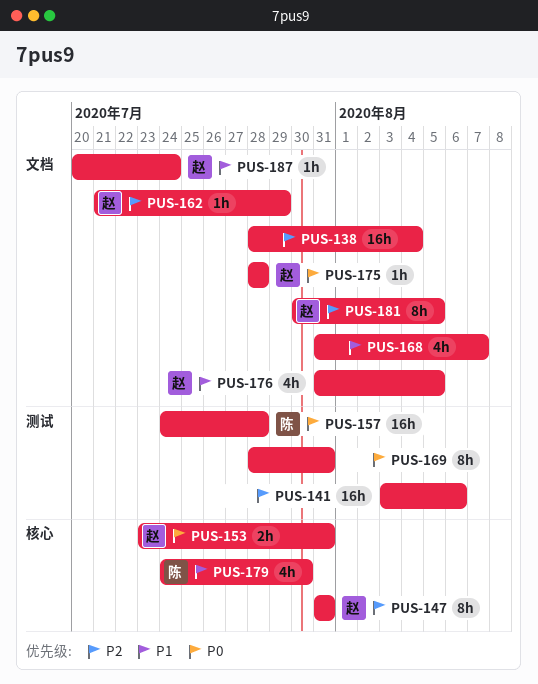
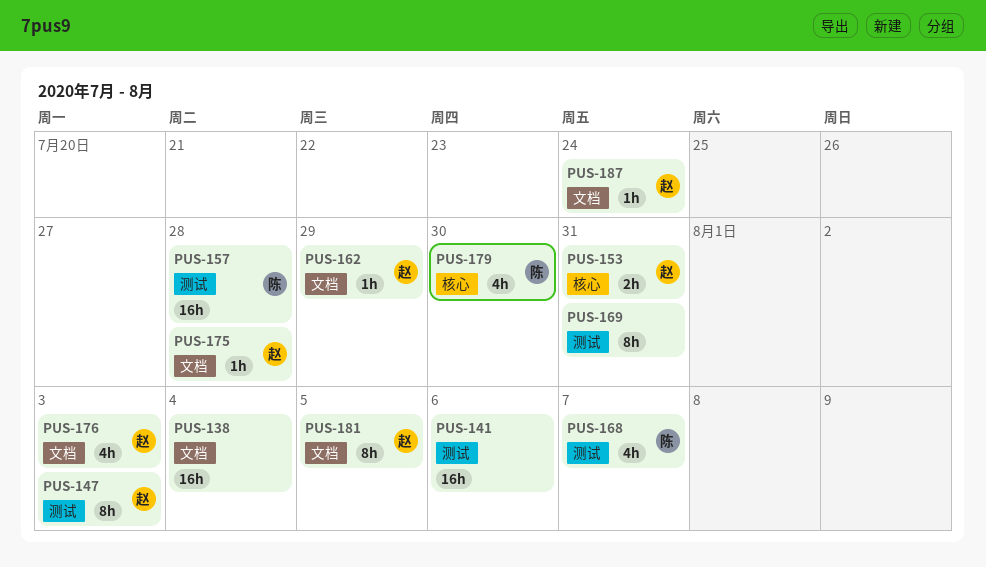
PUS-147, label: 核心 -> 测试
PUS-147, due: Jul 31 -> Aug 3
PUS-168, owner: none -> 陈
PUS-168, label: 文档 -> 测试
PUS-176, due: Aug 5 -> Aug 3

